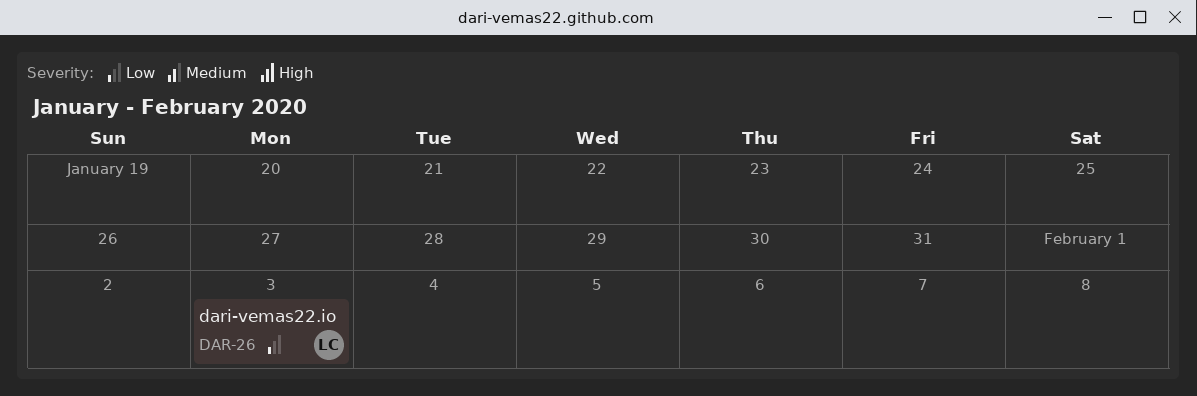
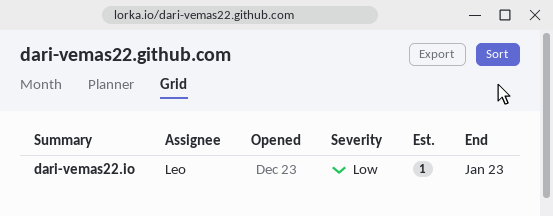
dari-vemas22.io, due: Feb 3 -> Jan 23

